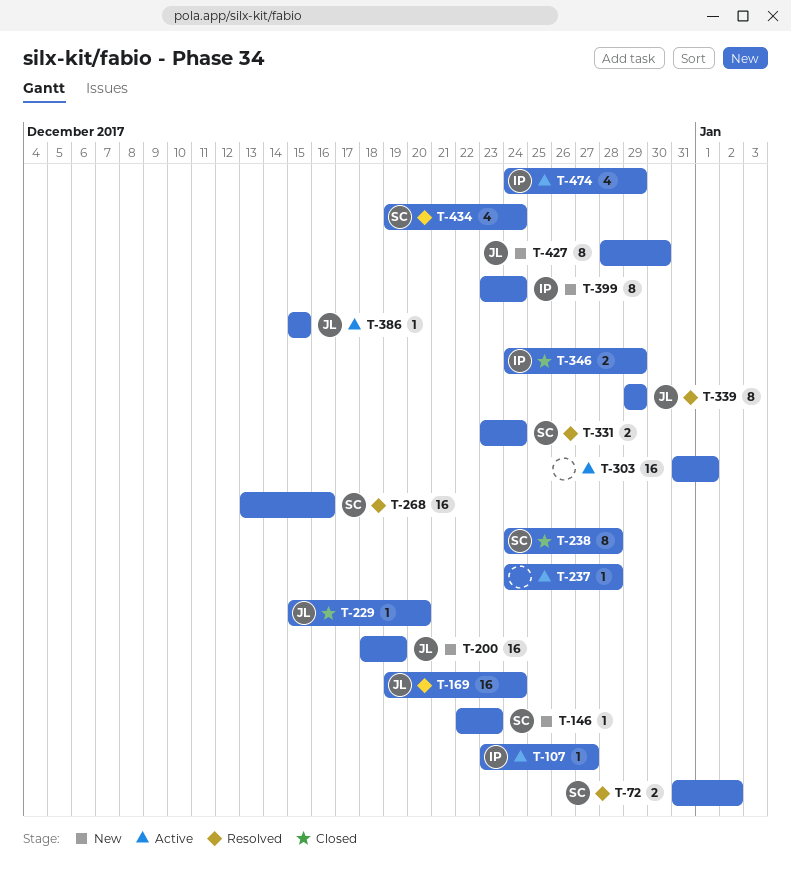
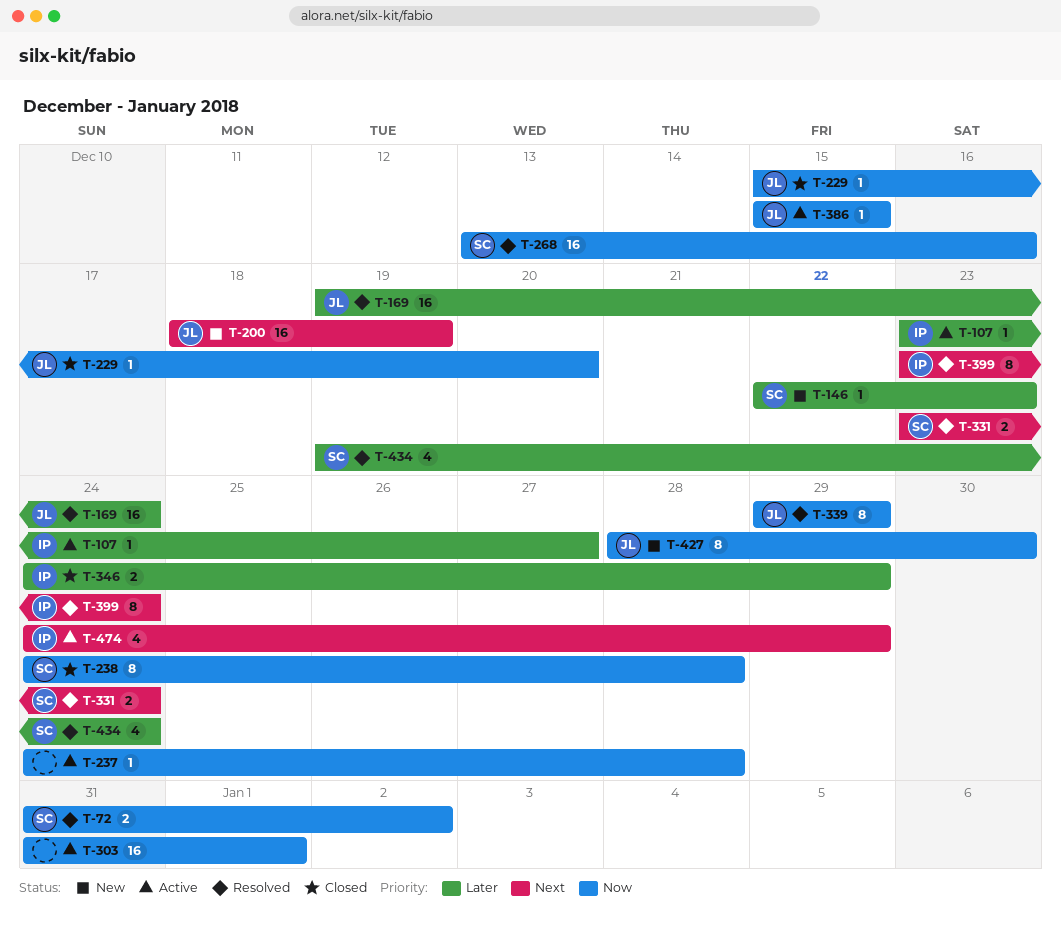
T-399, status: New -> Resolved

